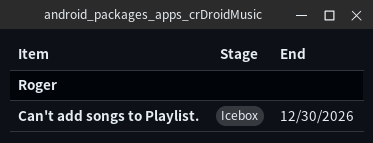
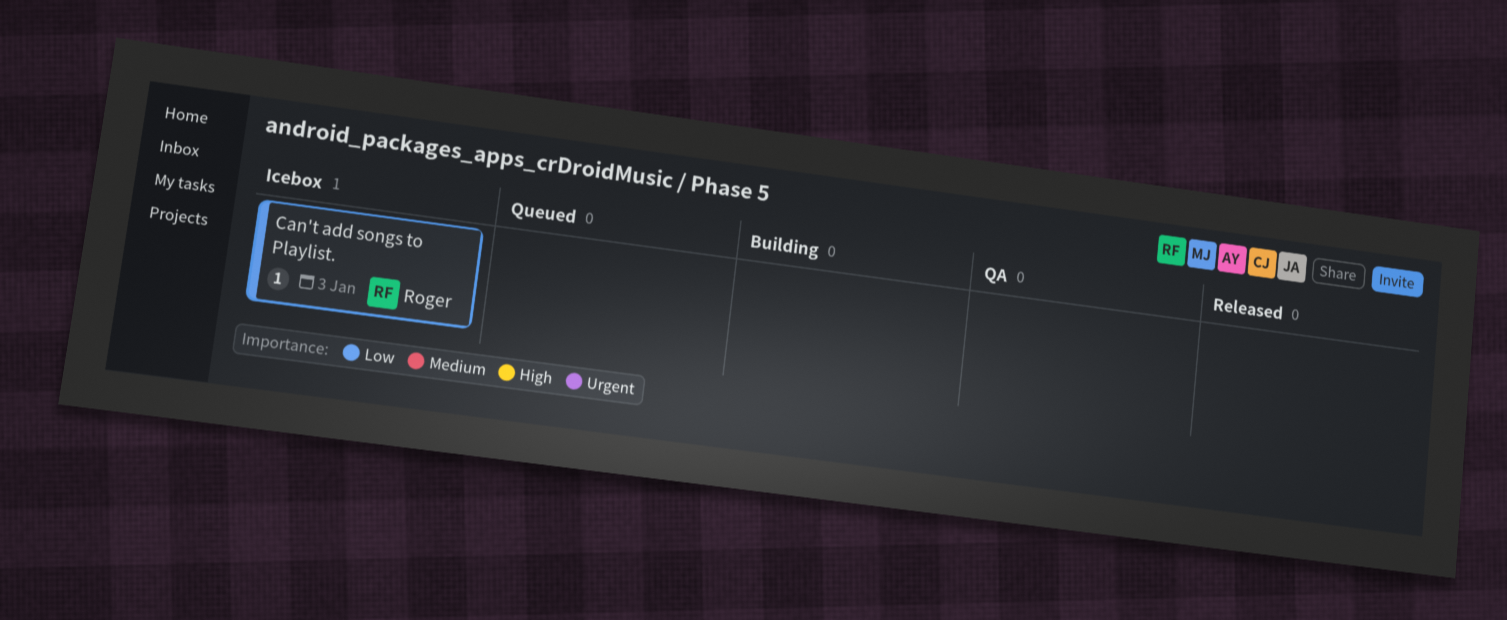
Can't add songs to Playlist., due: Dec 30 -> Jan 3

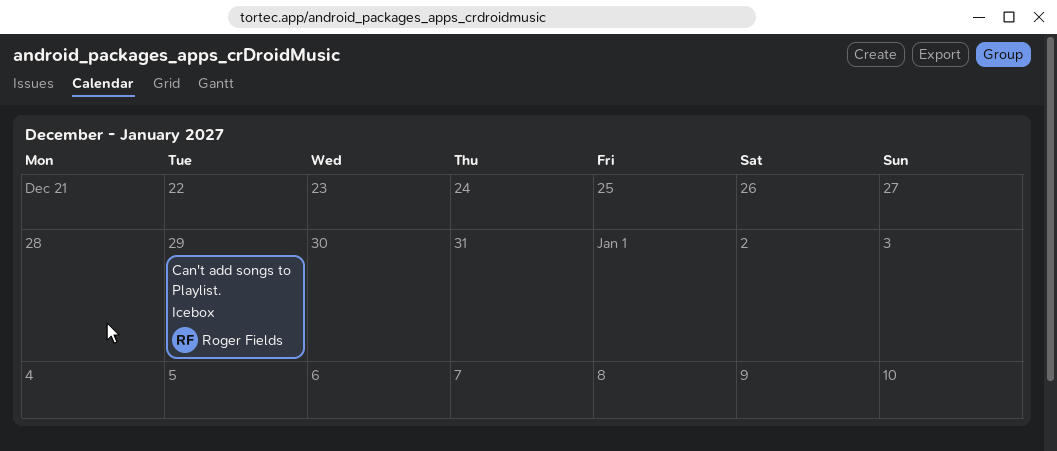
Can't add songs to Playlist., due: Jan 3 -> Dec 29

